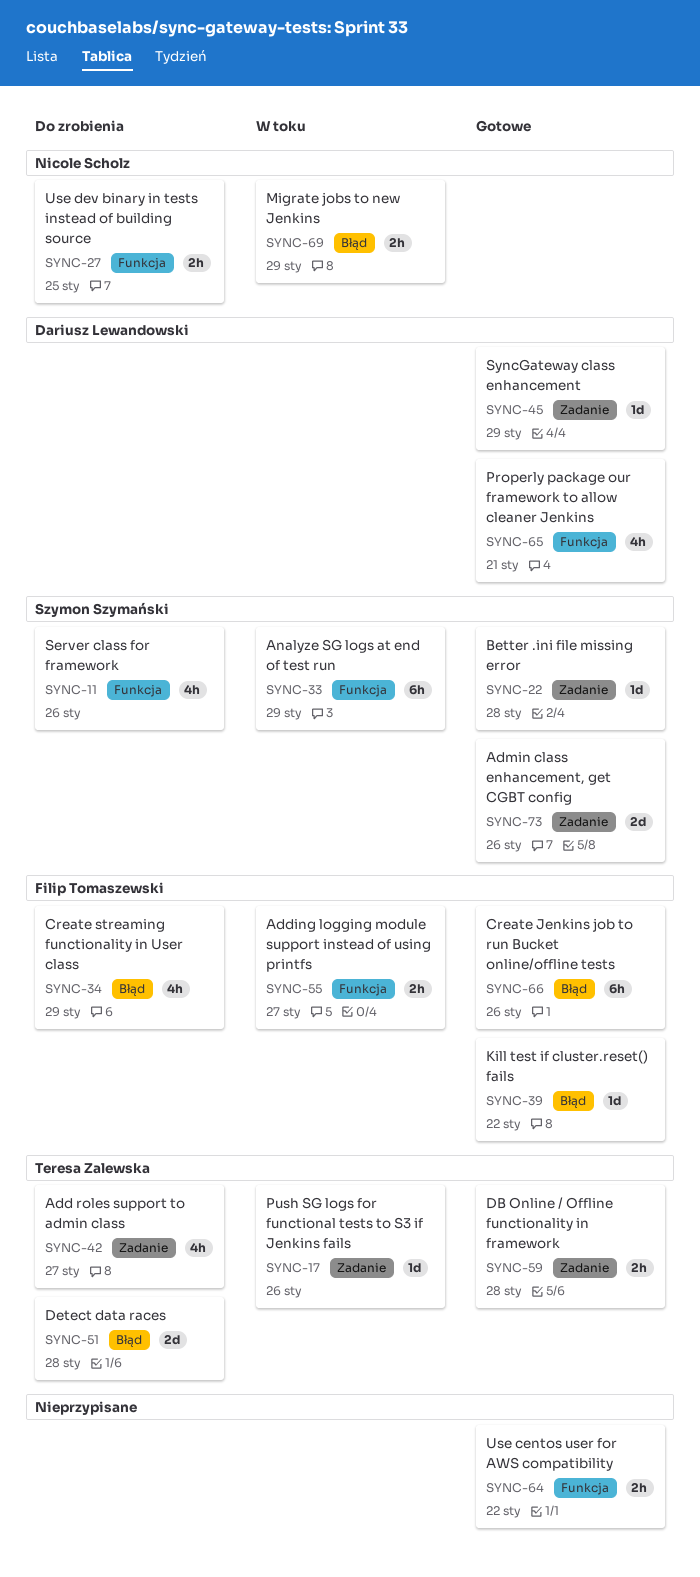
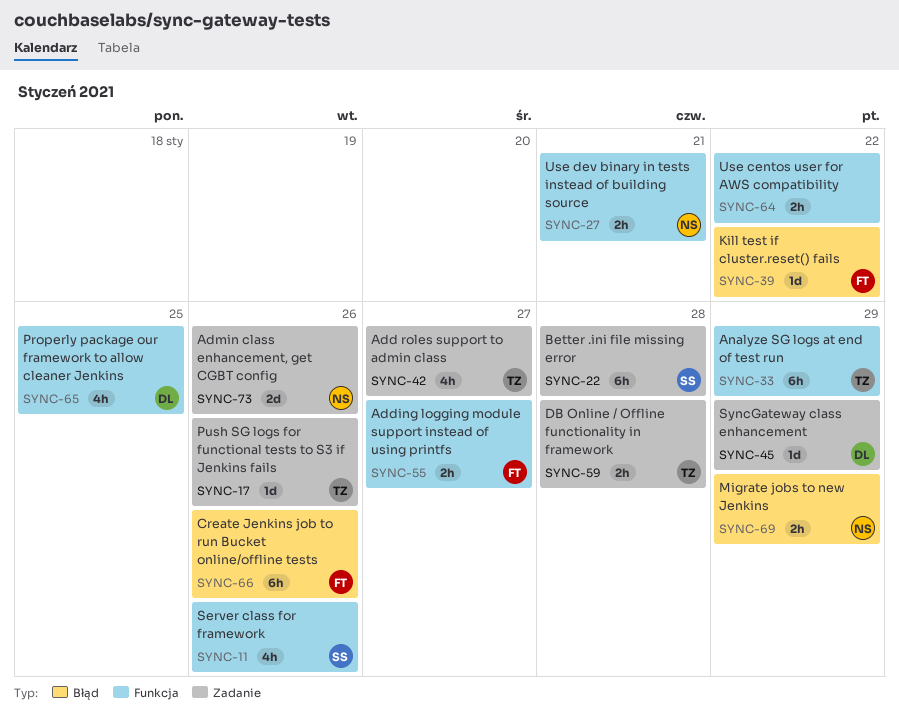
SYNC-22, estimate: 1d -> 6h
SYNC-27, due: Jan 25 -> Jan 21
SYNC-33, owner: Szymon Szymański -> Teresa Zalewska
SYNC-34: present -> none
SYNC-51: present -> none
SYNC-65, due: Jan 21 -> Jan 25
SYNC-73, owner: Szymon Szymański -> Nicole Scholz

